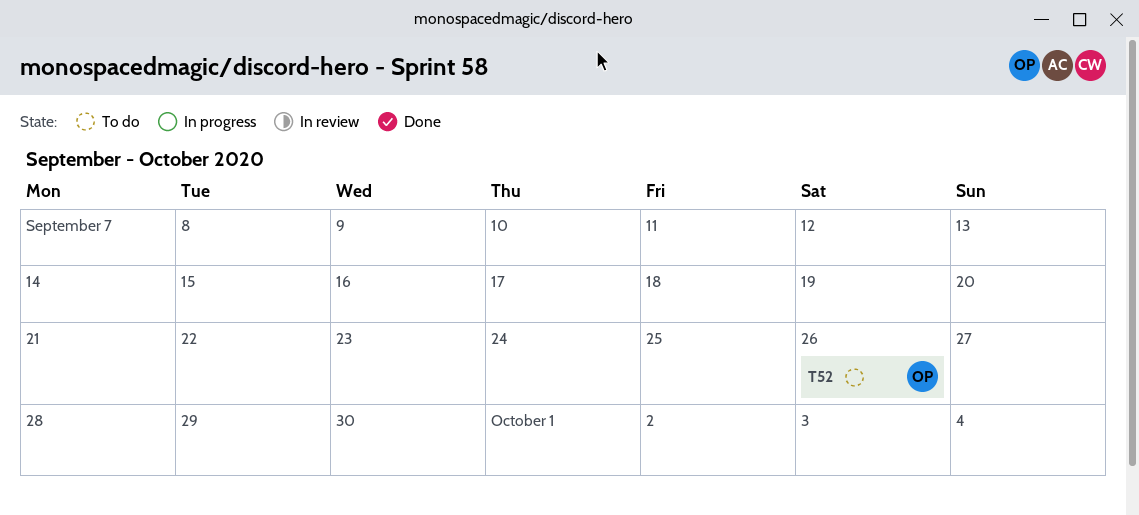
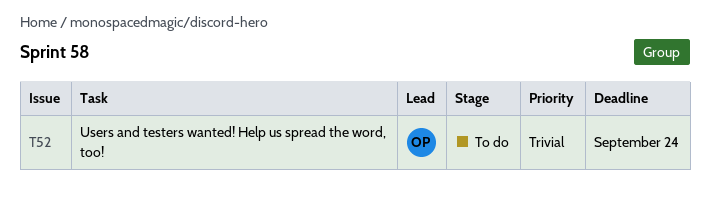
T52, due: Sep 26 -> Sep 24

